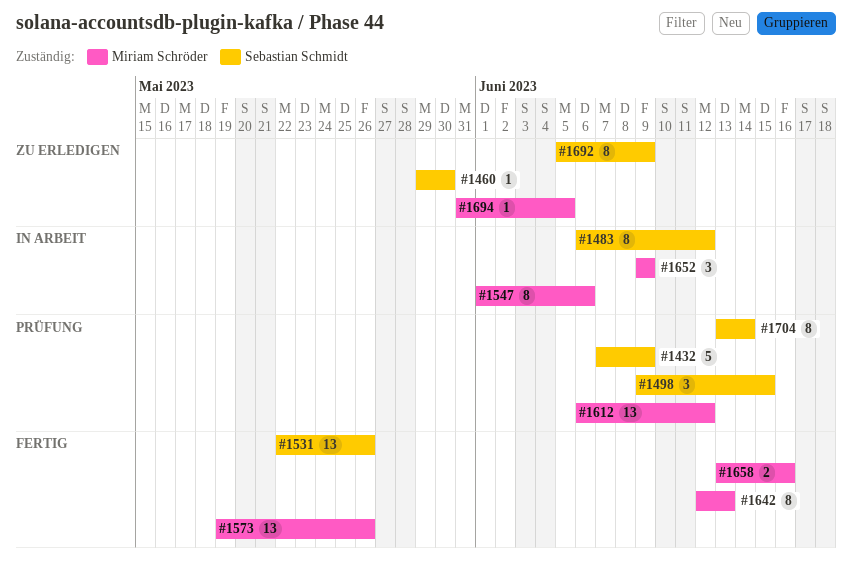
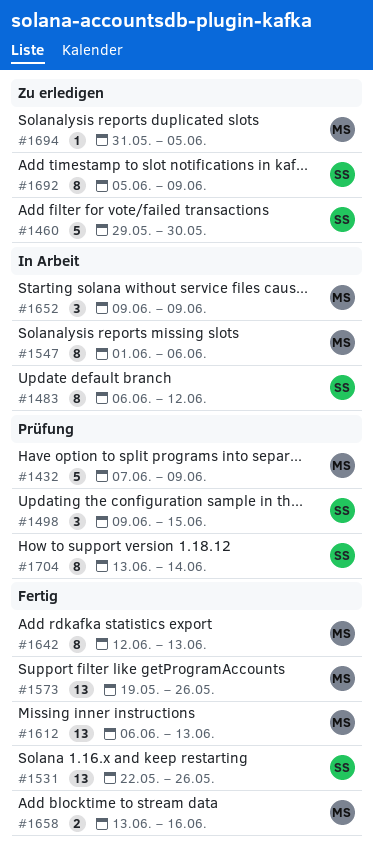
#1432, owner: Sebastian Schmidt -> Miriam Schröder
#1460, estimate: 1 -> 5
#1612, status: Prüfung -> Fertig
#1612, due: Jun 12 -> Jun 13

